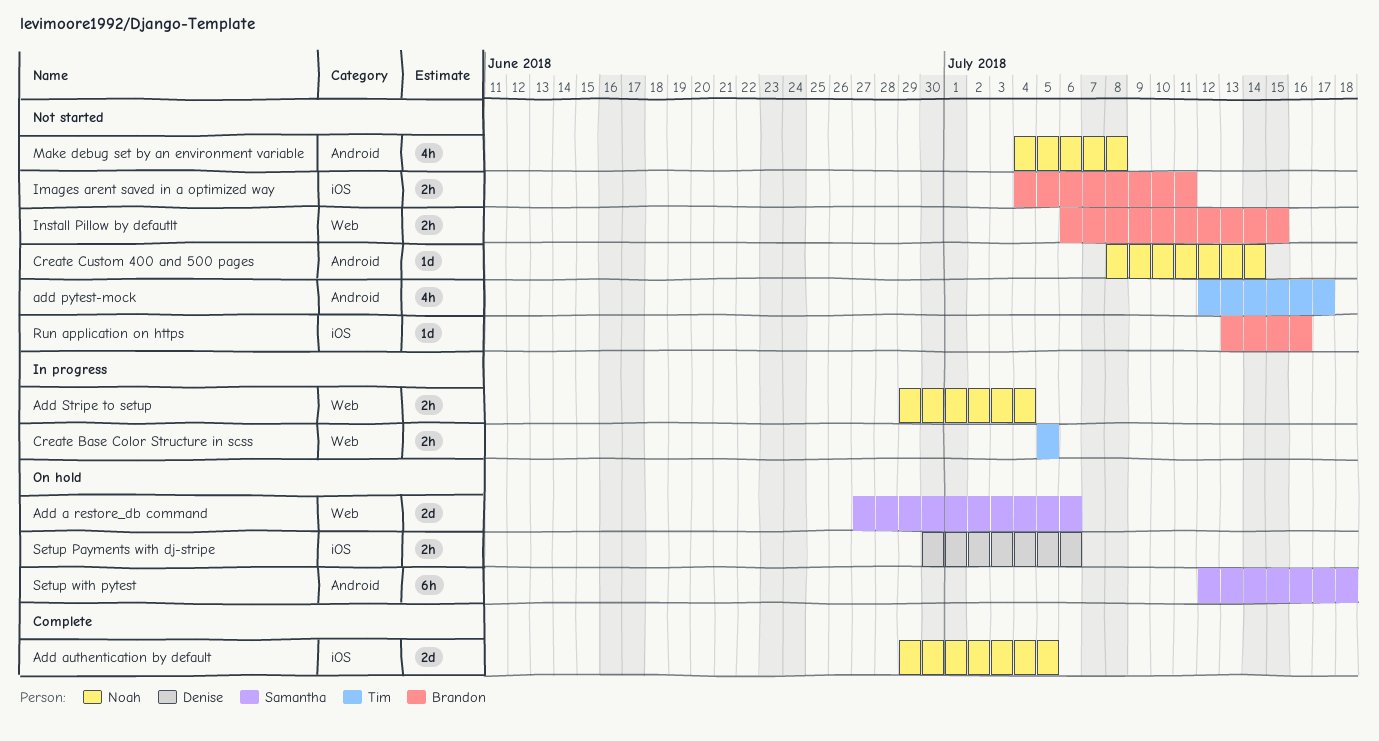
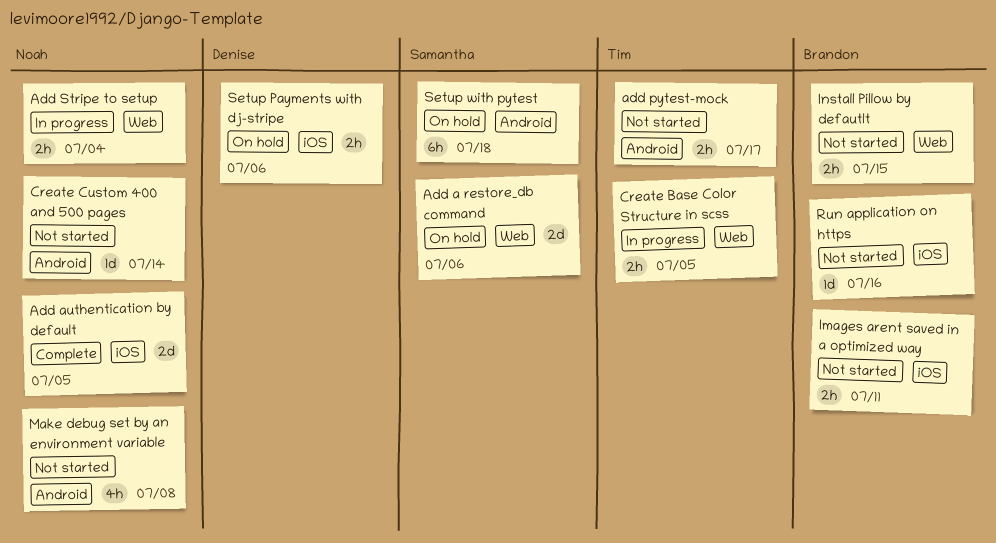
add pytest-mock, estimate: 4h -> 2h

